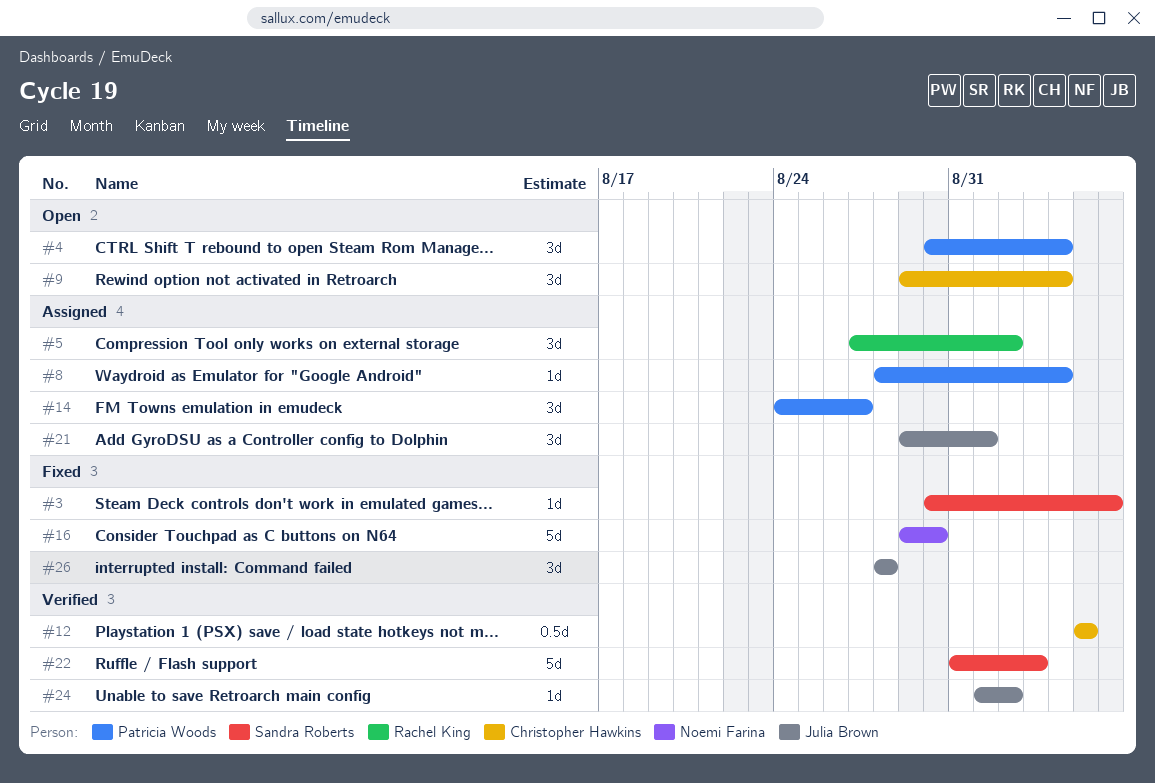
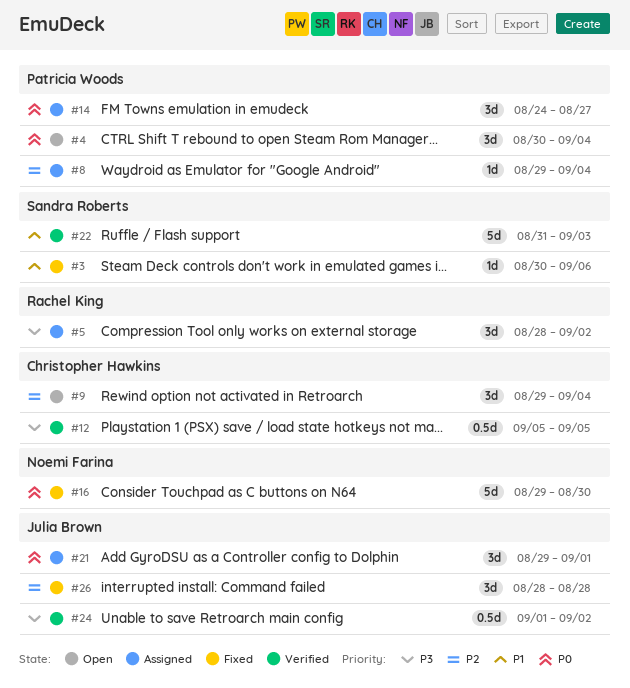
#5, start: Aug 27 -> Aug 28
#8, start: Aug 28 -> Aug 29
#24, estimate: 1d -> 0.5d

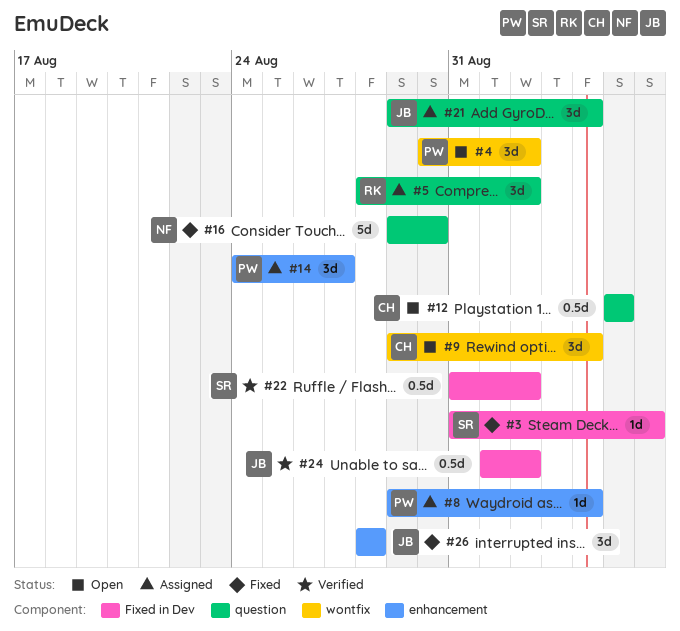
#3, start: Aug 30 -> Aug 31
#4, due: Sep 4 -> Sep 2
#12, status: Verified -> Open
#21, due: Sep 1 -> Sep 4
#22, estimate: 5d -> 0.5d
#22, due: Sep 3 -> Sep 2

